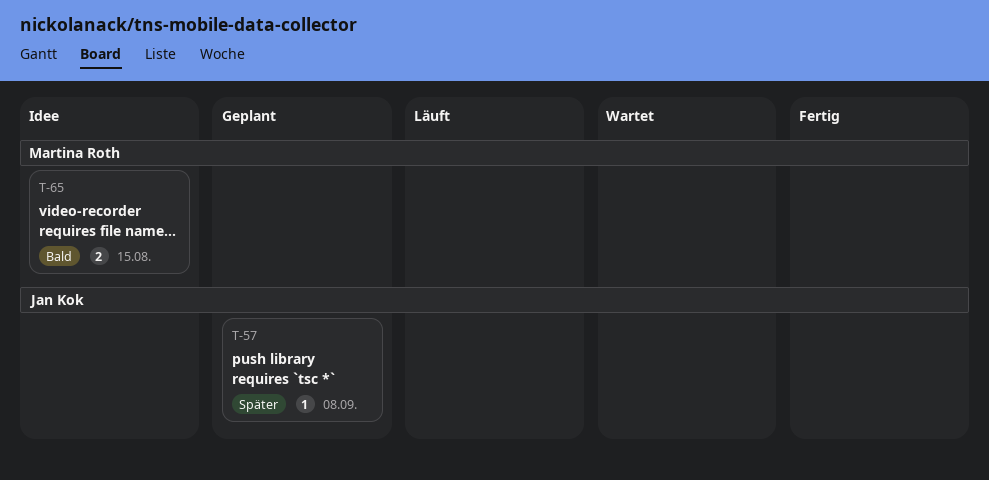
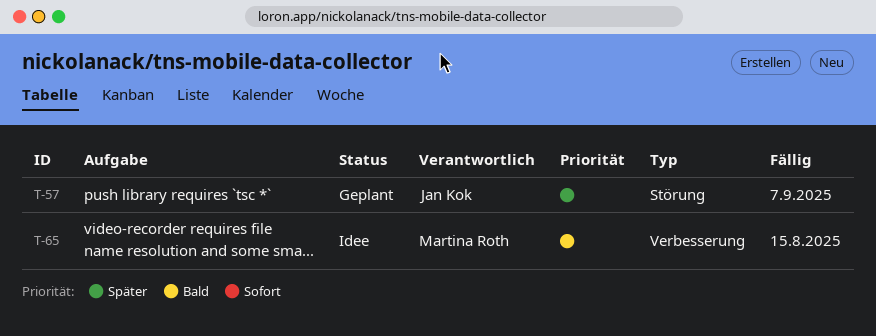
T-57, due: Sep 8 -> Sep 7

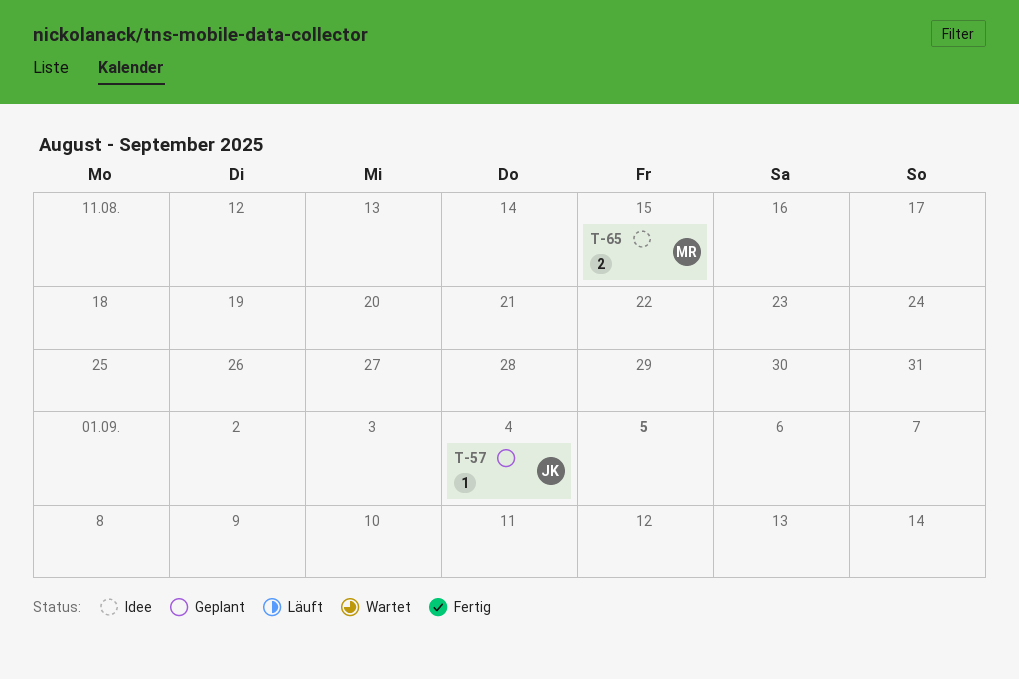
T-57, due: Sep 7 -> Sep 4

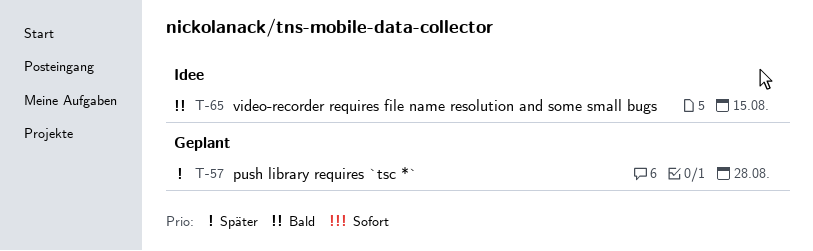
T-57, due: Sep 4 -> Aug 28

